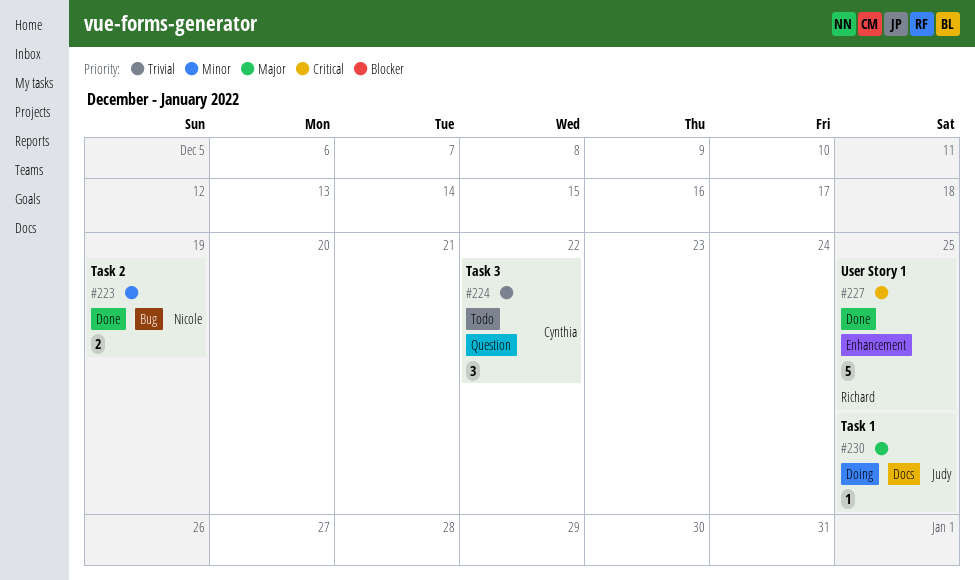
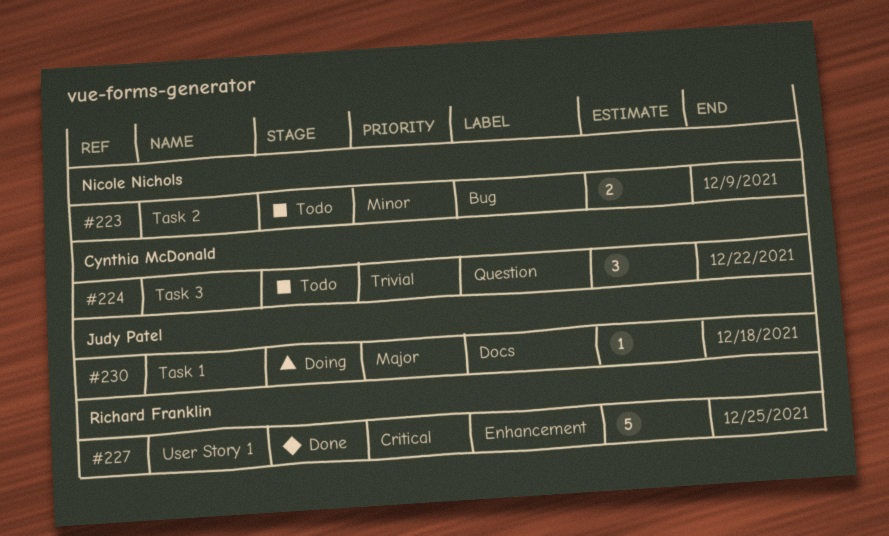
#223, status: Done -> Todo
#223, due: Dec 19 -> Dec 9
#230, due: Dec 25 -> Dec 18

